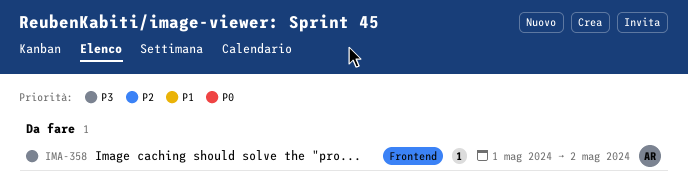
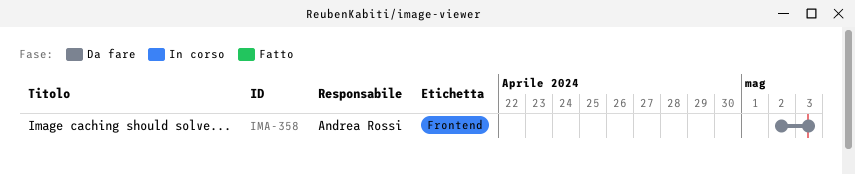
IMA-358, start: May 1 -> May 2
IMA-358, due: May 2 -> May 3

